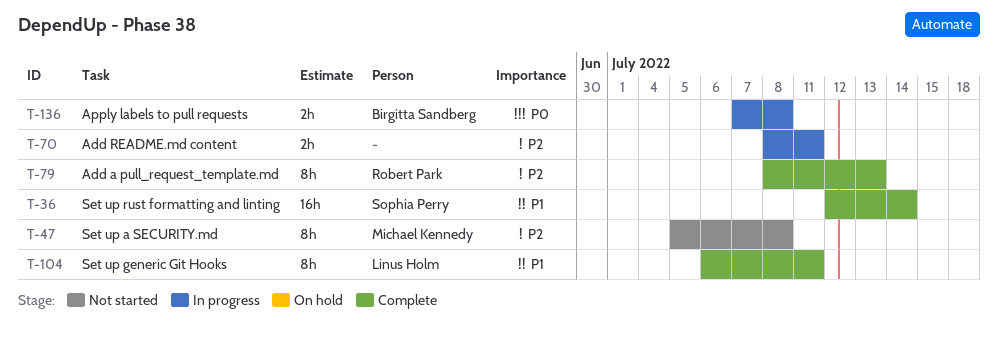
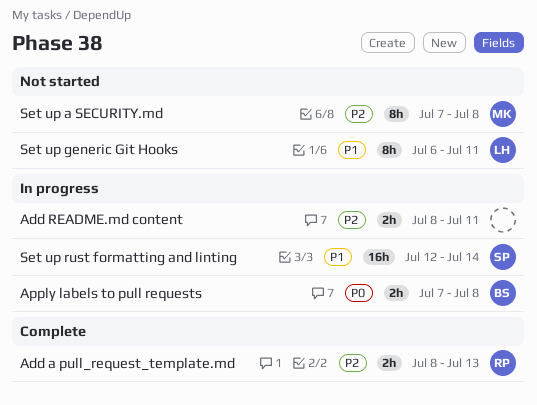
Add a pull_request_template.md, estimate: 8h -> 2h
Set up a SECURITY.md, start: Jul 5 -> Jul 7
Set up generic Git Hooks, status: Complete -> Not started
Set up rust formatting and linting, status: Complete -> In progress

